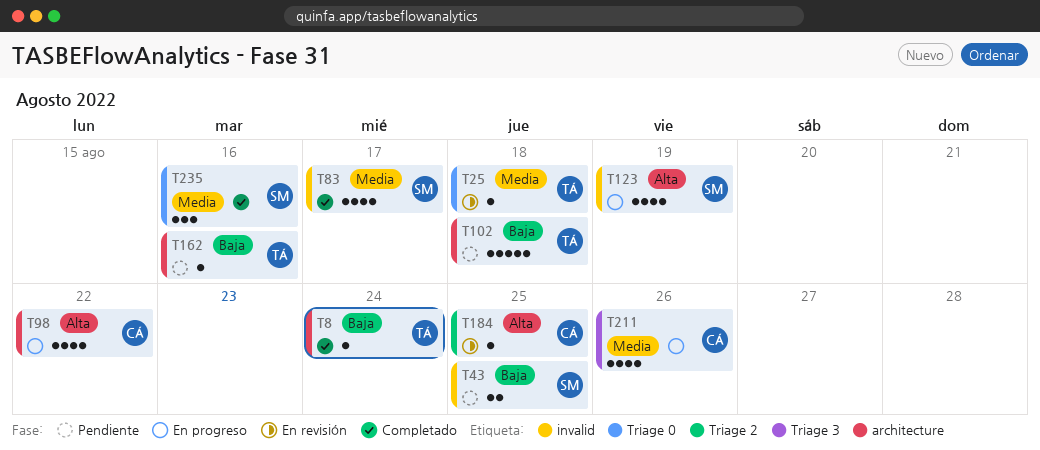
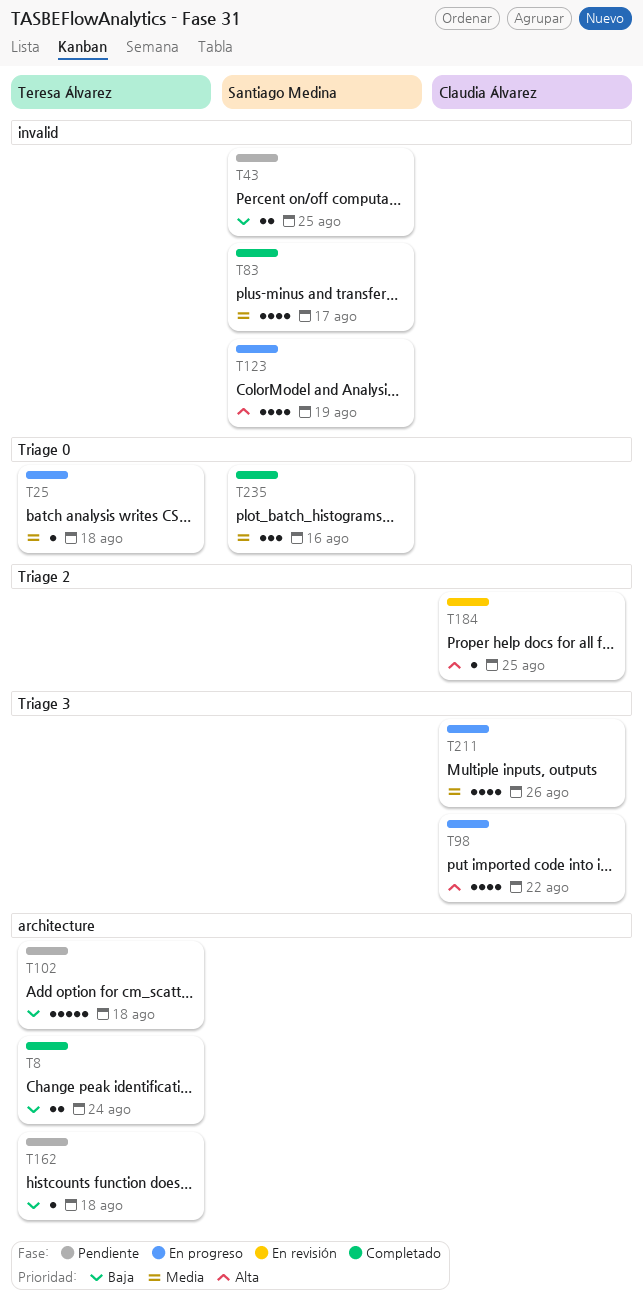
T8, estimate: 1 -> 2
T25, status: En revisión -> En progreso
T98, label: architecture -> Triage 3
T162, due: Aug 16 -> Aug 18

